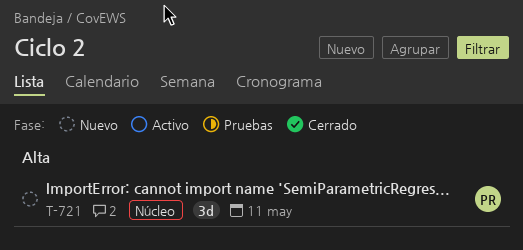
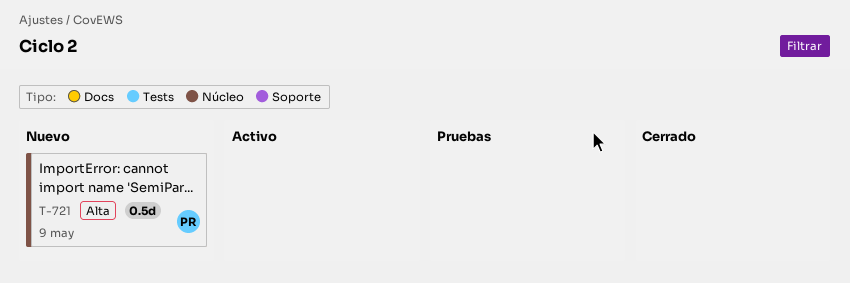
T-721, estimate: 3d -> 0.5d
T-721, due: May 11 -> May 9

